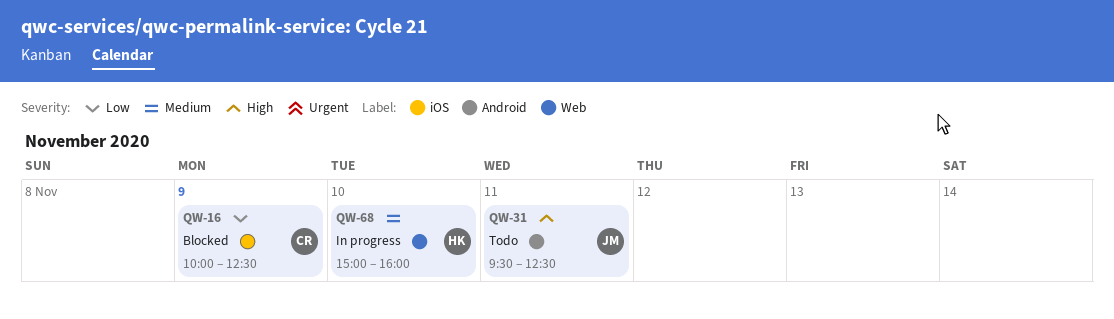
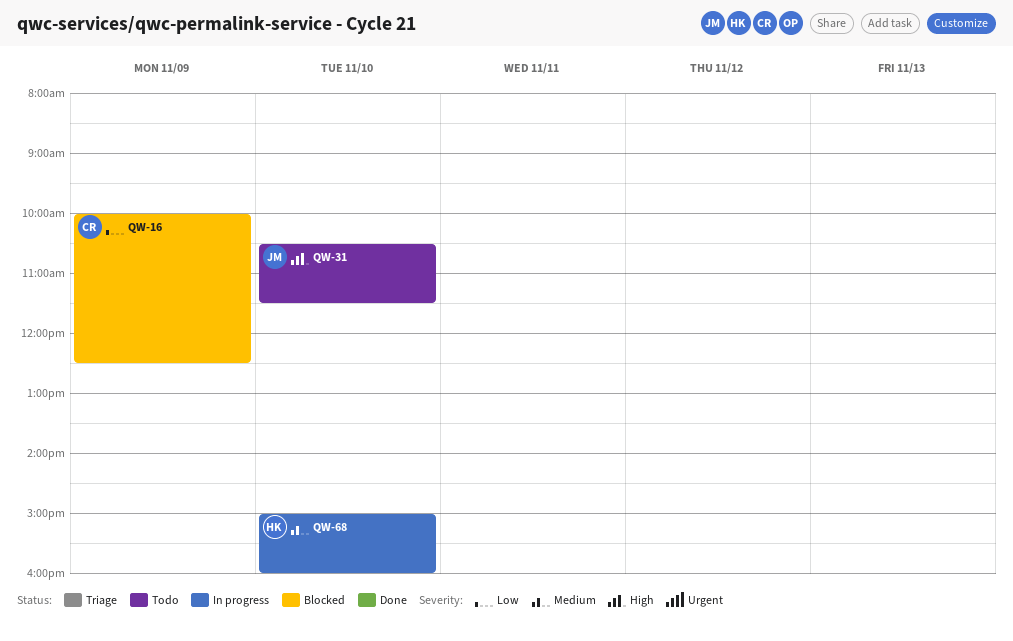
QW-31, day: Nov 11 -> Nov 10
QW-31, begins: 09:30 -> 10:30
QW-31, ends: 12:30 -> 11:30

